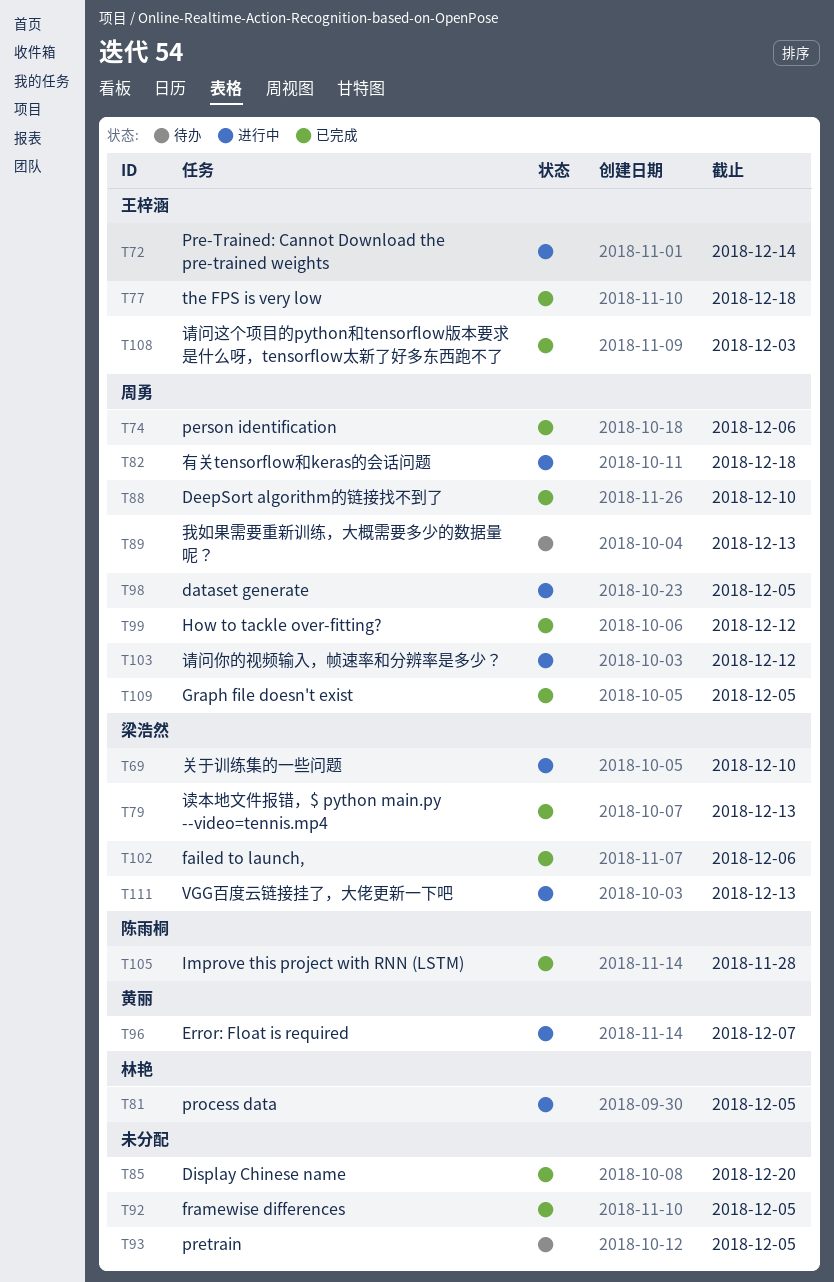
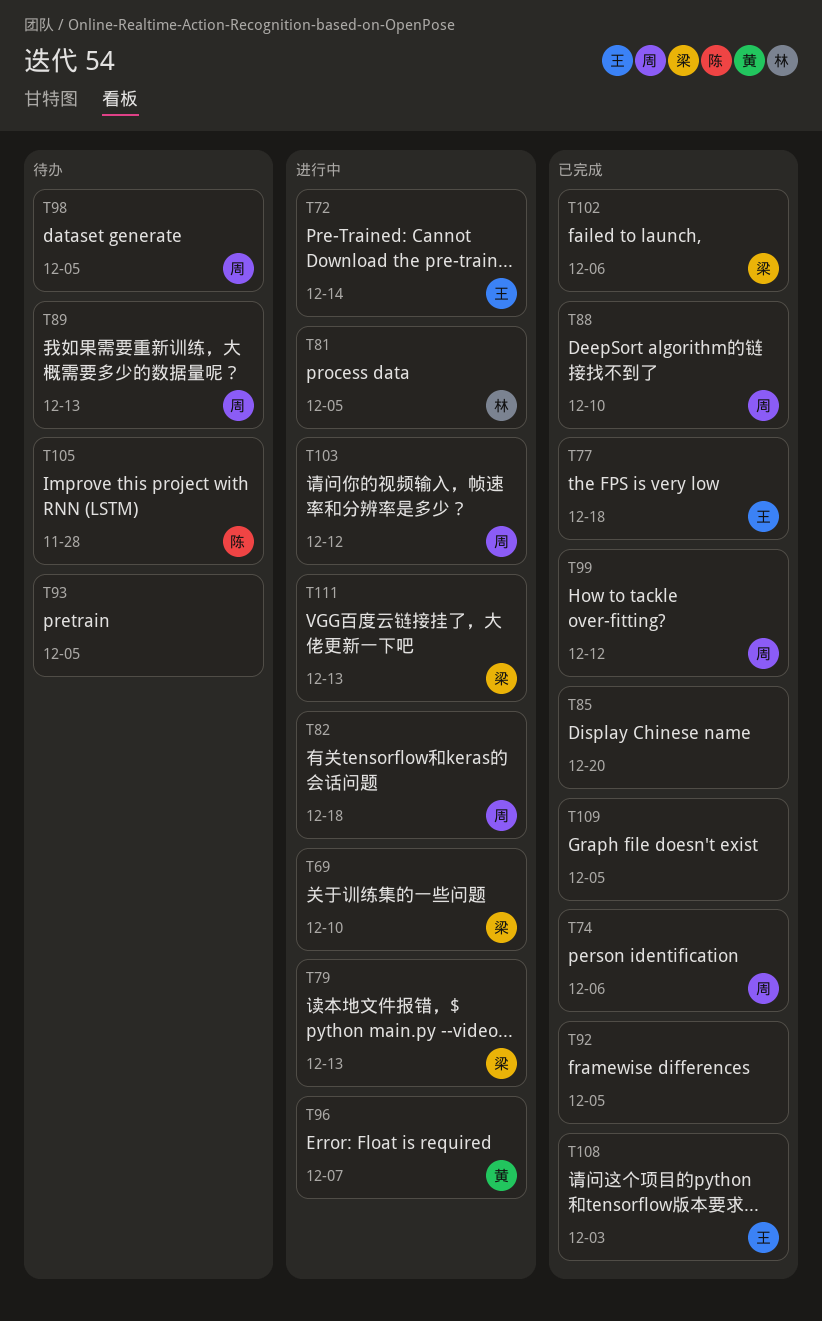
T79, status: 已完成 -> 进行中
T98, status: 进行中 -> 待办
T105, status: 已完成 -> 待办
T109, owner: 周勇 -> none

